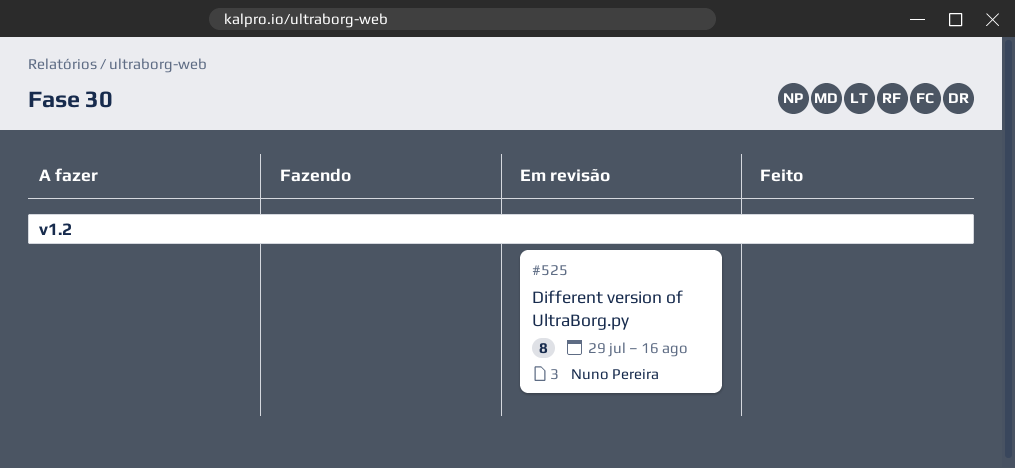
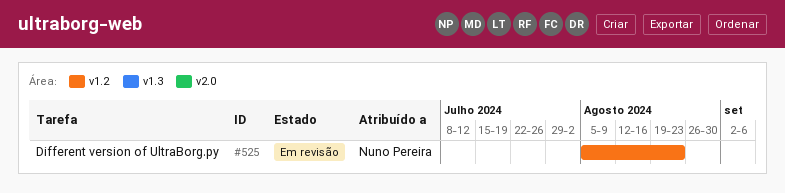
#525, start: Jul 29 -> Aug 5
#525, due: Aug 16 -> Aug 23

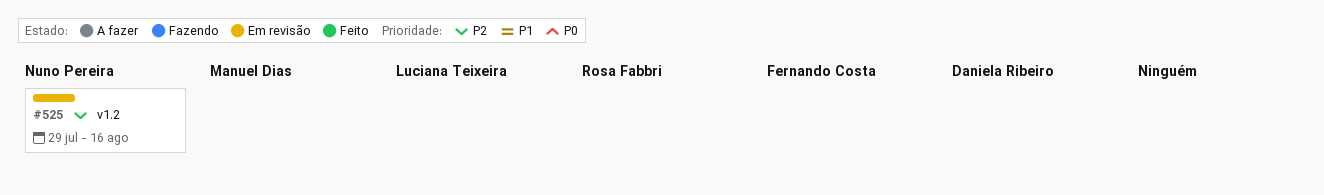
#525, start: Aug 5 -> Jul 29
#525, due: Aug 23 -> Aug 16

